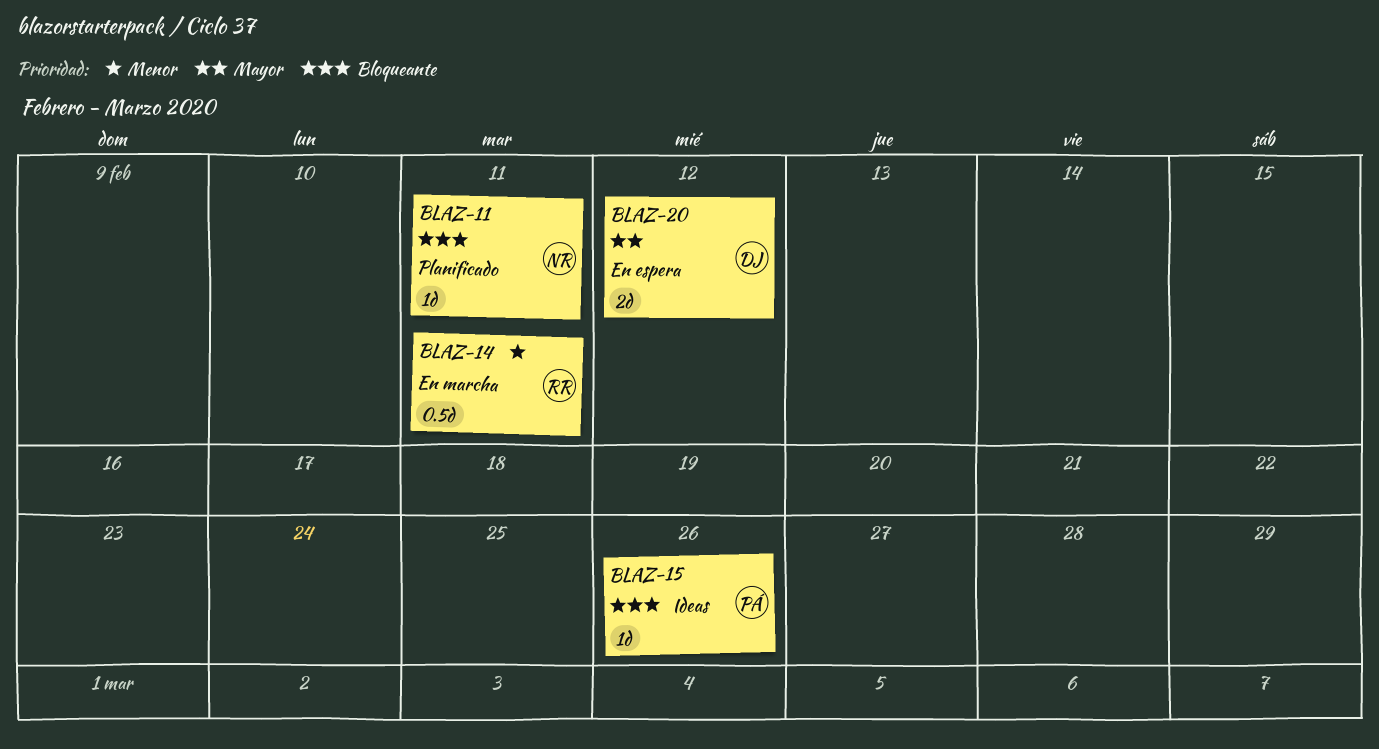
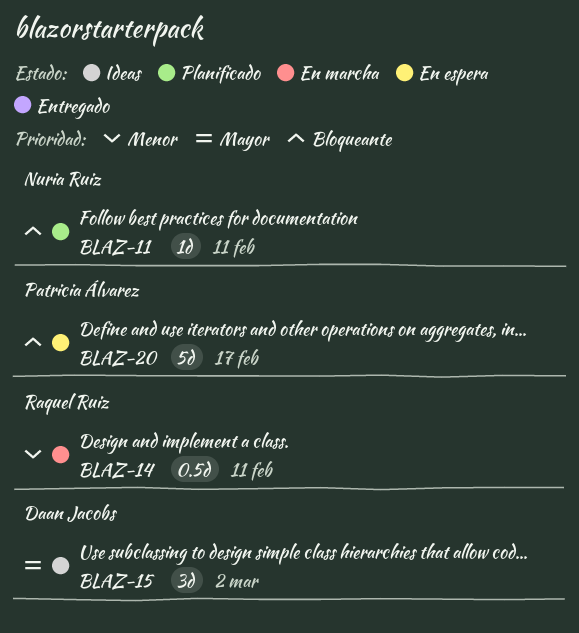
BLAZ-15, owner: Patricia Álvarez -> Daan Jacobs
BLAZ-15, priority: Bloqueante -> Mayor
BLAZ-15, estimate: 1d -> 3d
BLAZ-15, due: Feb 26 -> Mar 2
BLAZ-20, owner: Daan Jacobs -> Patricia Álvarez
BLAZ-20, priority: Mayor -> Bloqueante
BLAZ-20, estimate: 2d -> 5d
BLAZ-20, due: Feb 12 -> Feb 17

